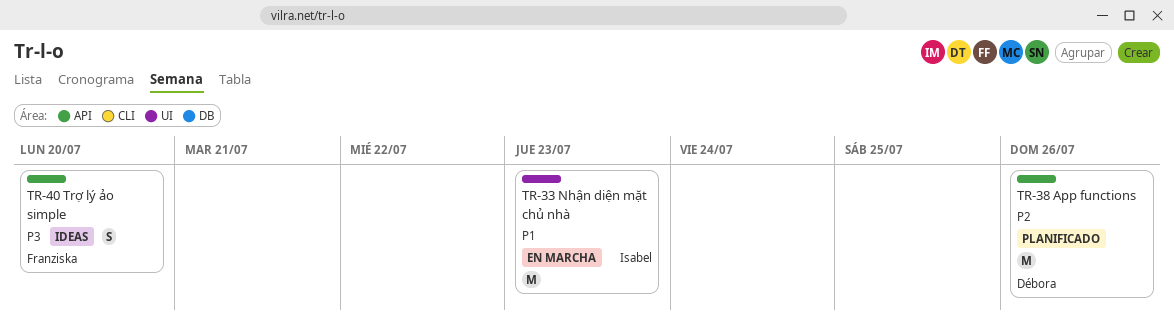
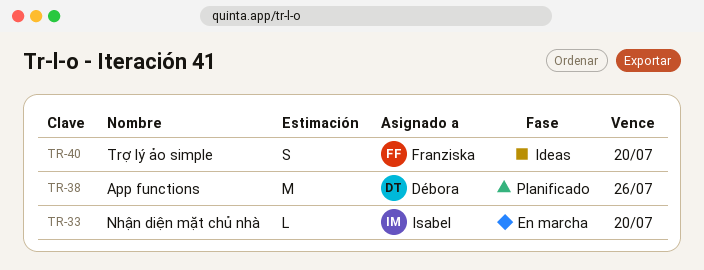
TR-33, estimate: M -> L
TR-33, due: Jul 23 -> Jul 20

